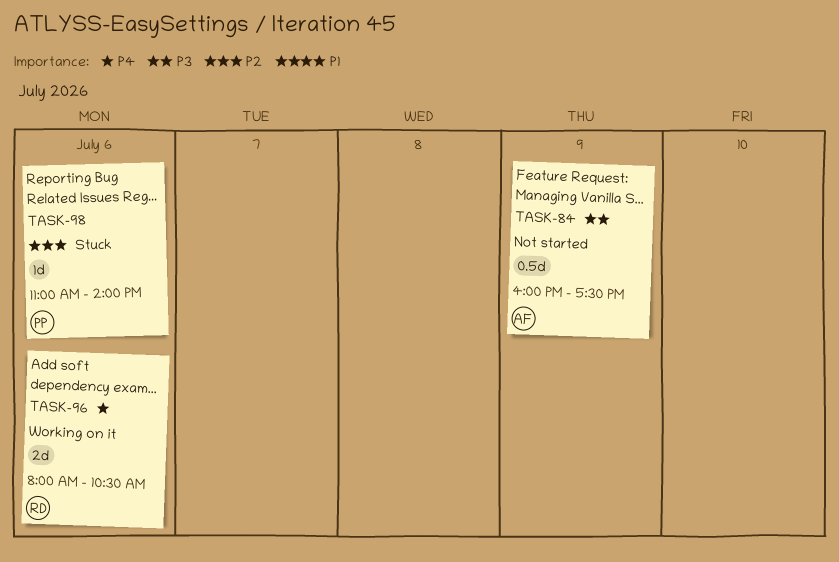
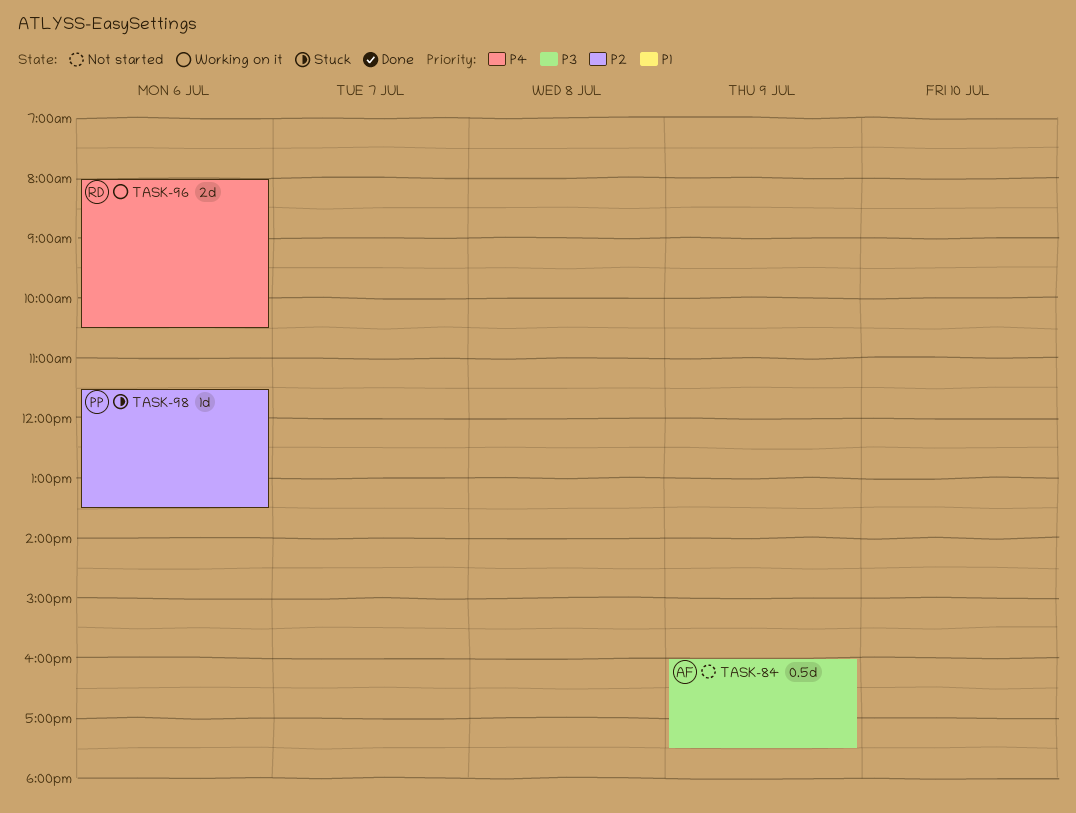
TASK-98, begins: 11:00 -> 11:30
TASK-98, ends: 14:00 -> 13:30

